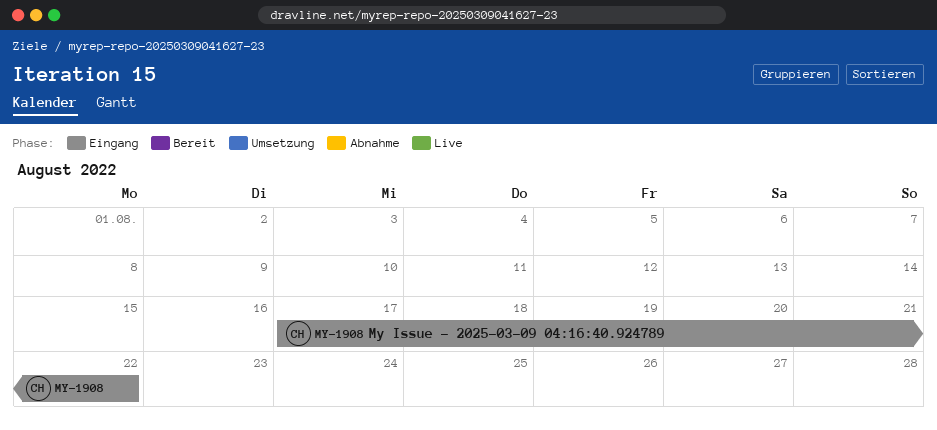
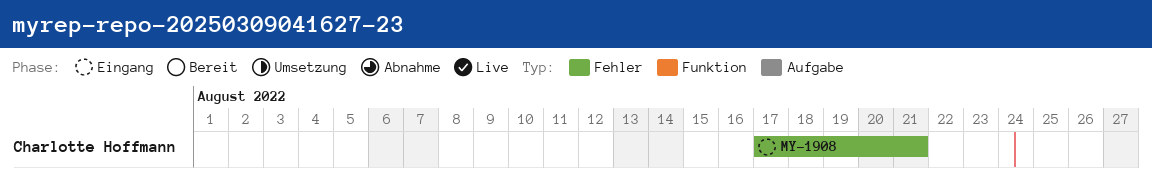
MY-1908, due: Aug 22 -> Aug 21

